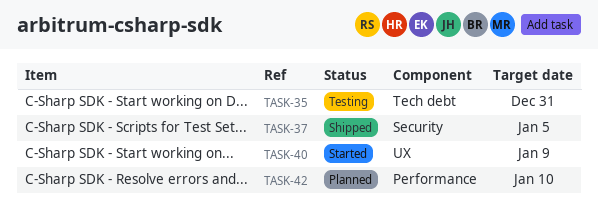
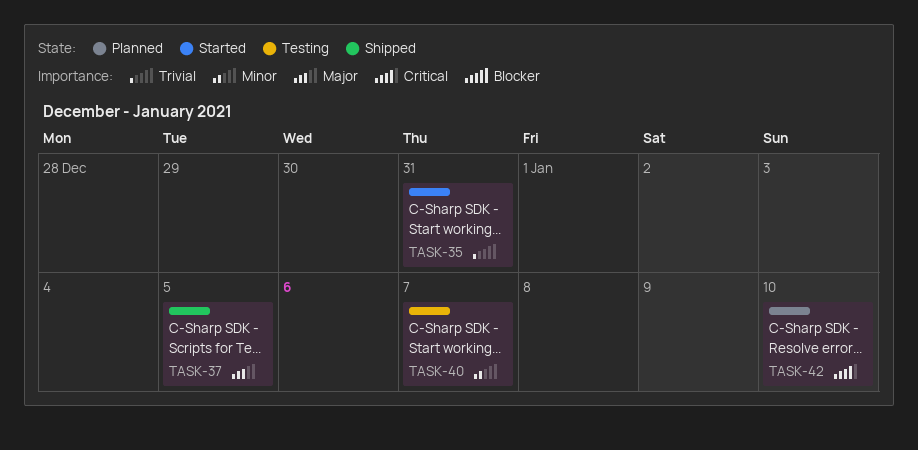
TASK-35, status: Testing -> Started
TASK-40, status: Started -> Testing
TASK-40, due: Jan 9 -> Jan 7

